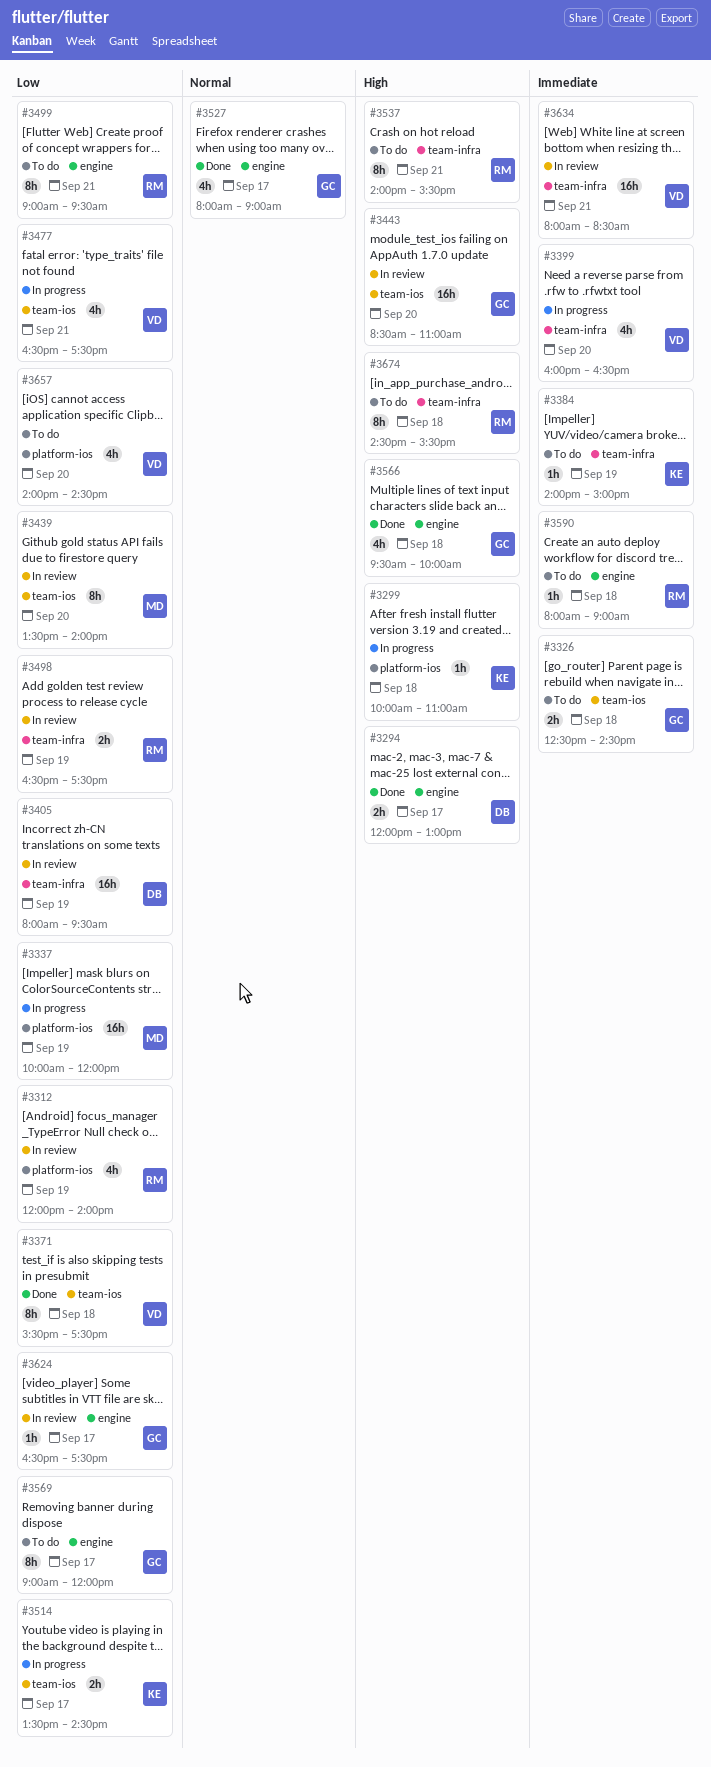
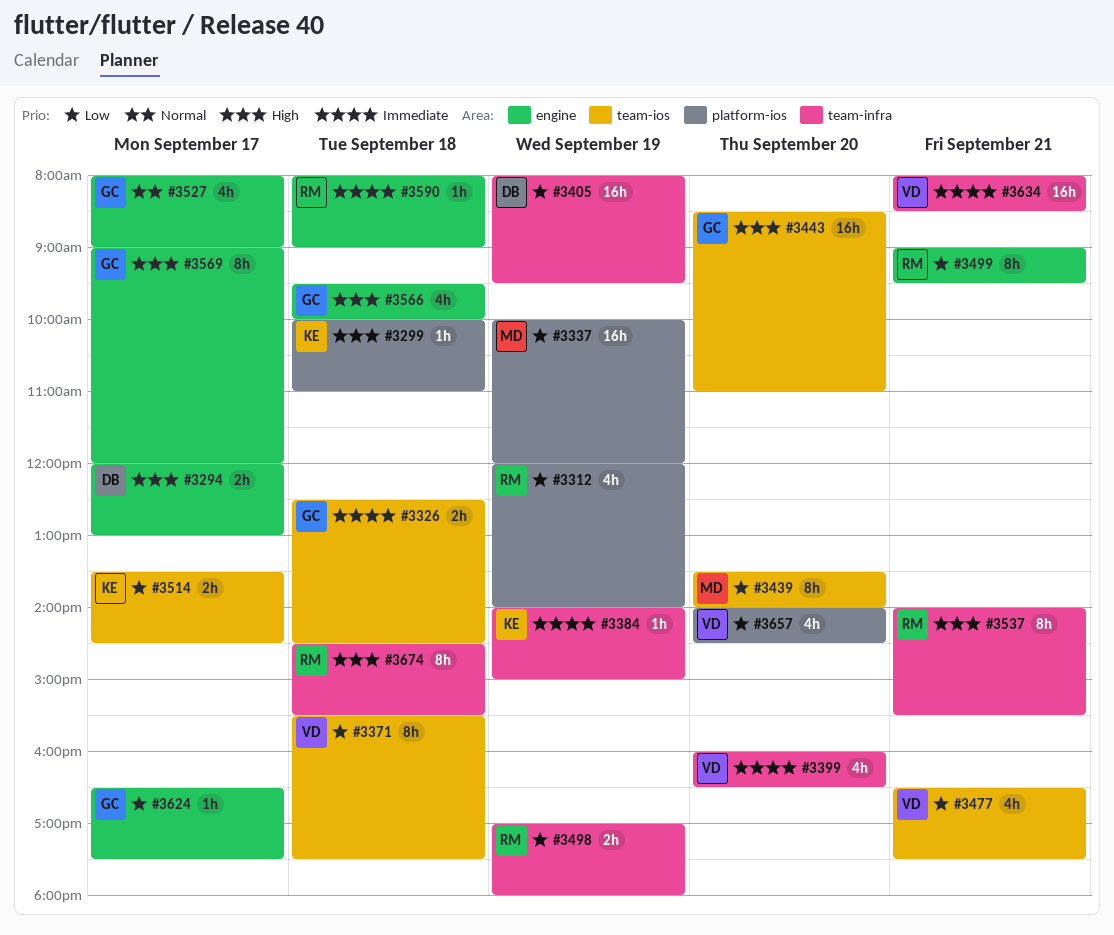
#3498, begins: 16:30 -> 17:00
#3498, ends: 17:30 -> 18:00
#3569, priority: Low -> High

